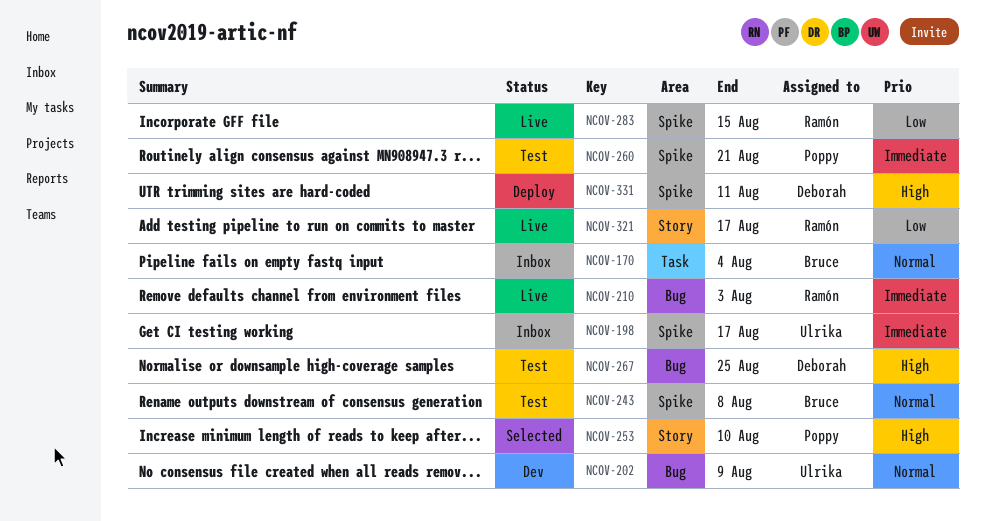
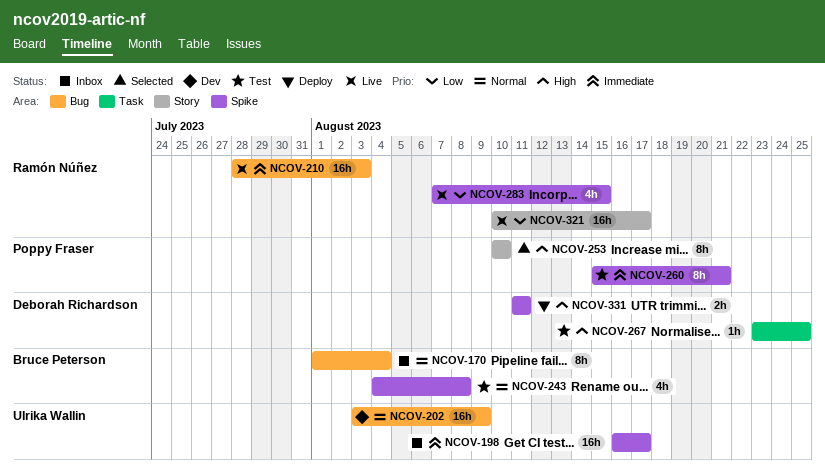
NCOV-170, label: Task -> Bug
NCOV-267, label: Bug -> Task

